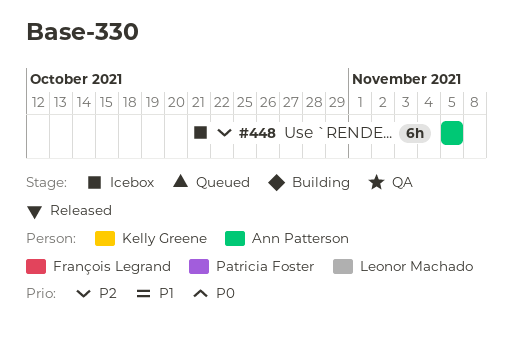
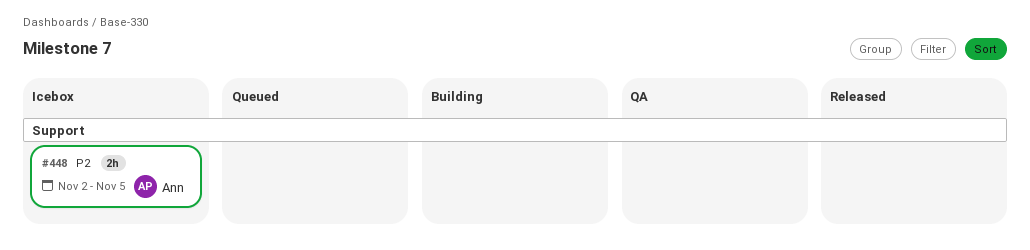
#448, estimate: 6h -> 2h
#448, start: Nov 5 -> Nov 2

